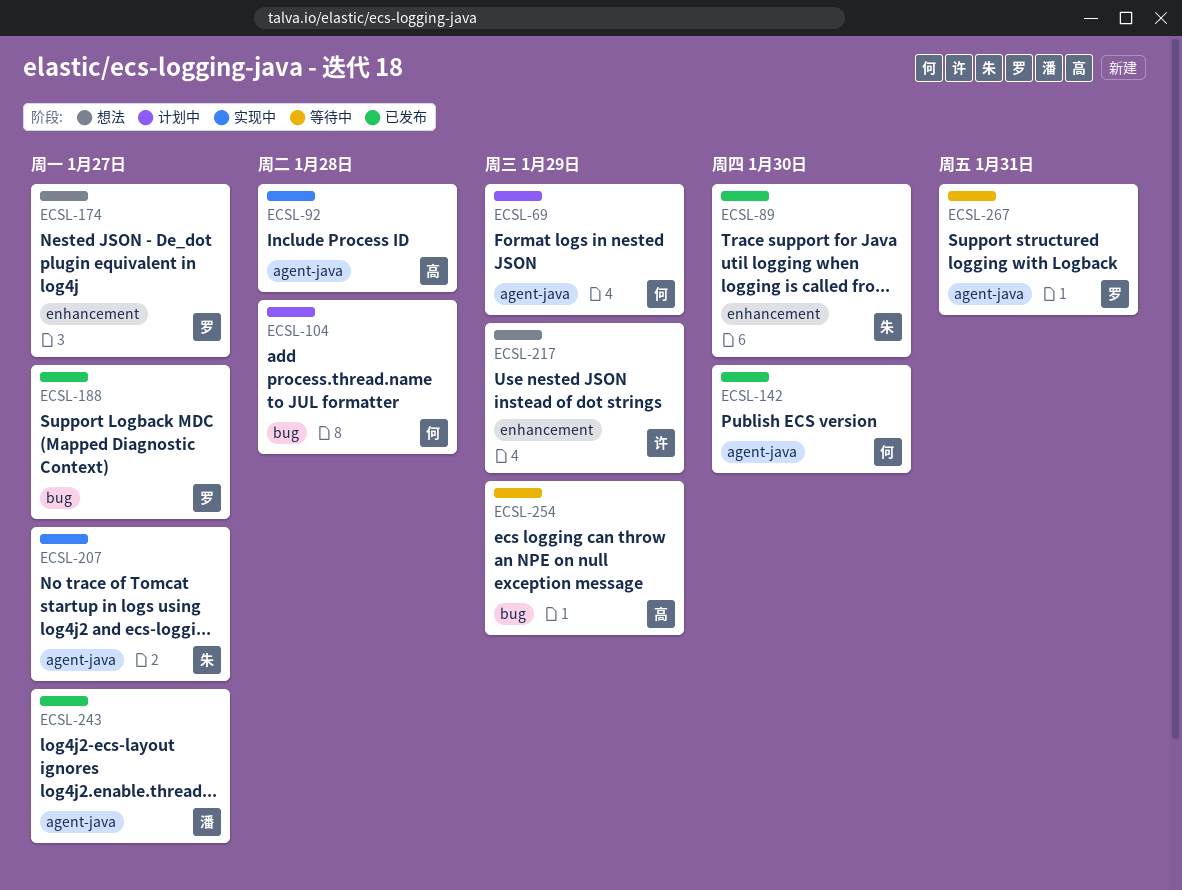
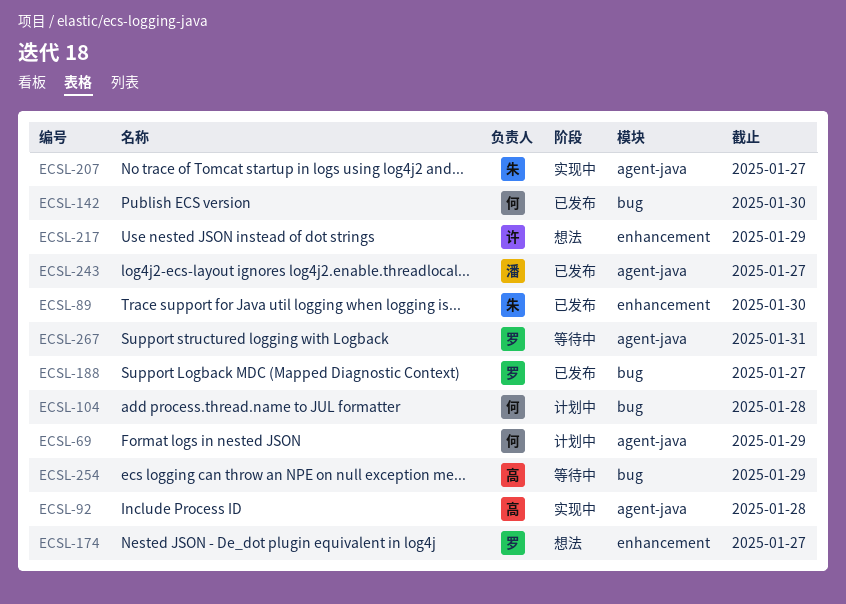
ECSL-142, label: agent-java -> bug

